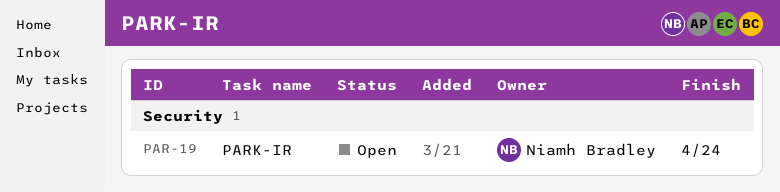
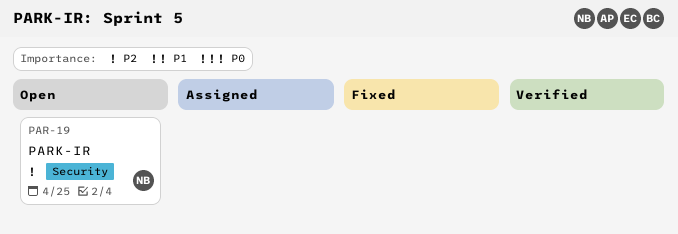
PAR-19, due: Apr 24 -> Apr 25

